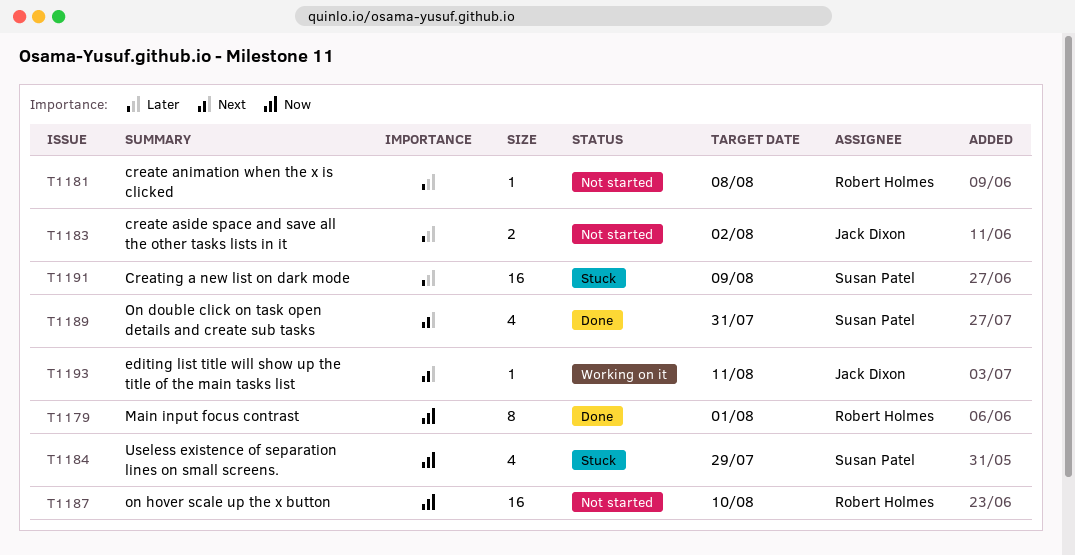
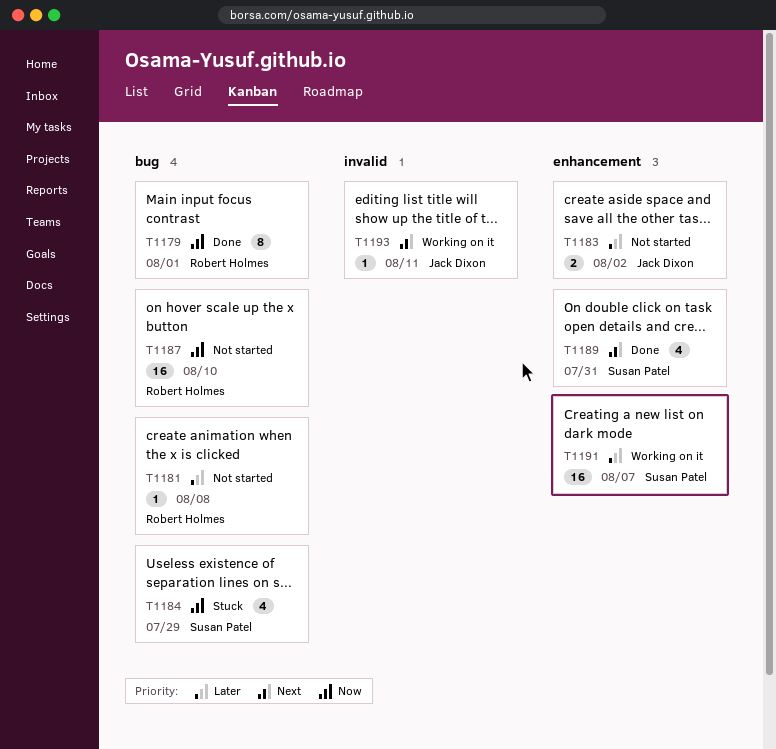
T1191, status: Stuck -> Working on it
T1191, due: Aug 9 -> Aug 7

